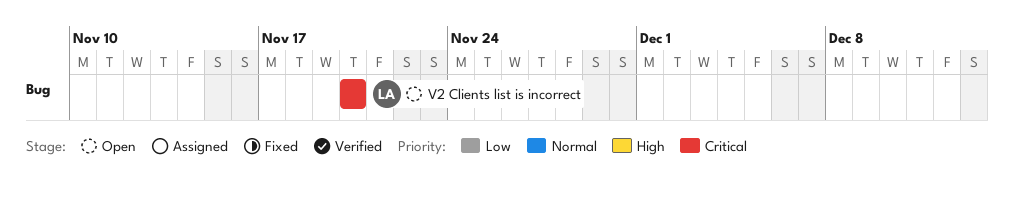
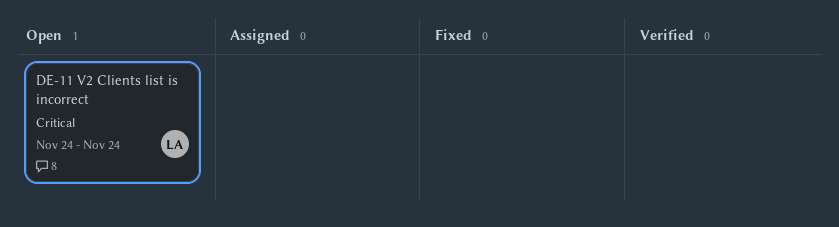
V2 Clients list is incorrect, start: Nov 20 -> Nov 24
V2 Clients list is incorrect, due: Nov 20 -> Nov 24

